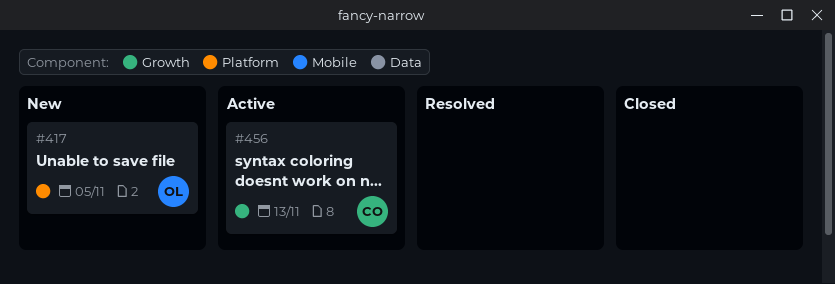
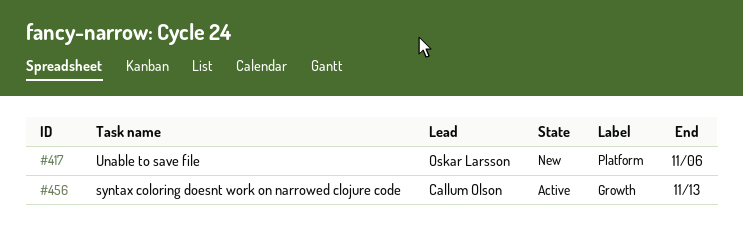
#417, due: Nov 5 -> Nov 6

